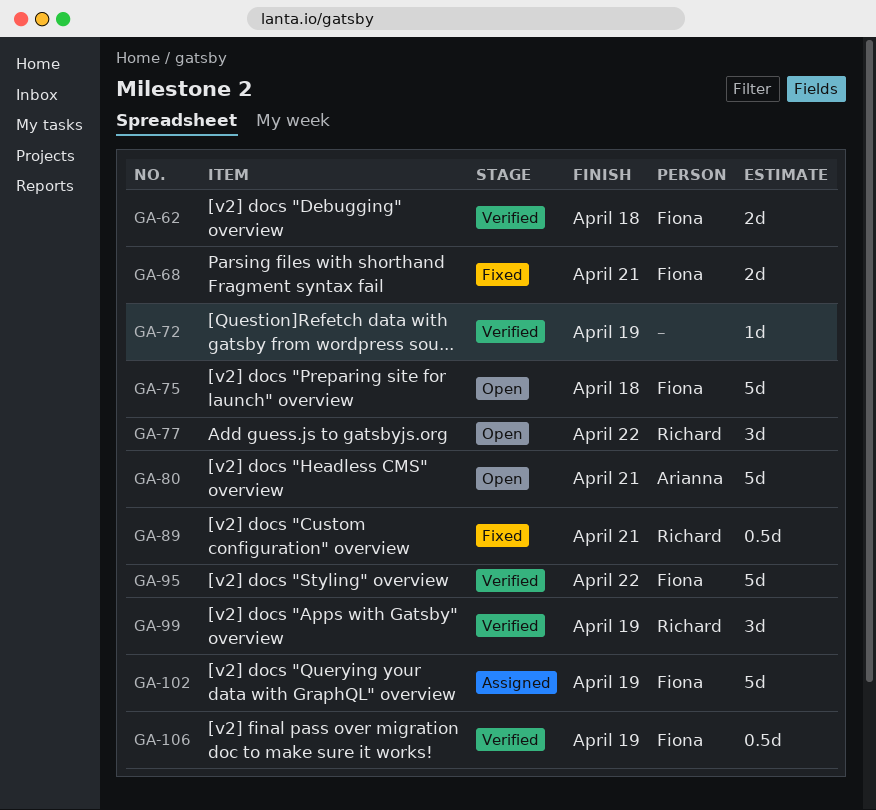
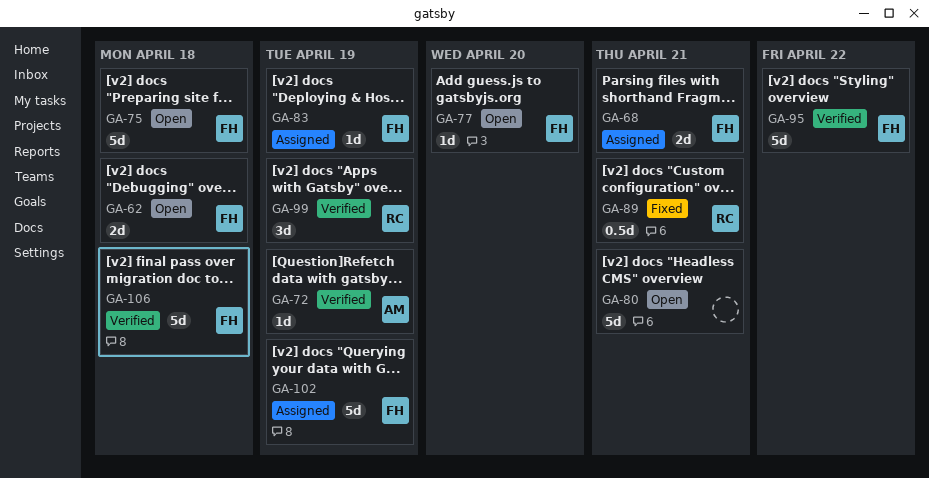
GA-62, status: Verified -> Open
GA-68, status: Fixed -> Assigned
GA-72, owner: none -> Arianna
GA-77, owner: Richard -> Fiona
GA-77, estimate: 3d -> 1d
GA-77, due: Apr 22 -> Apr 20
GA-80, owner: Arianna -> none
GA-83: none -> present
GA-106, estimate: 0.5d -> 5d
GA-106, due: Apr 19 -> Apr 18

